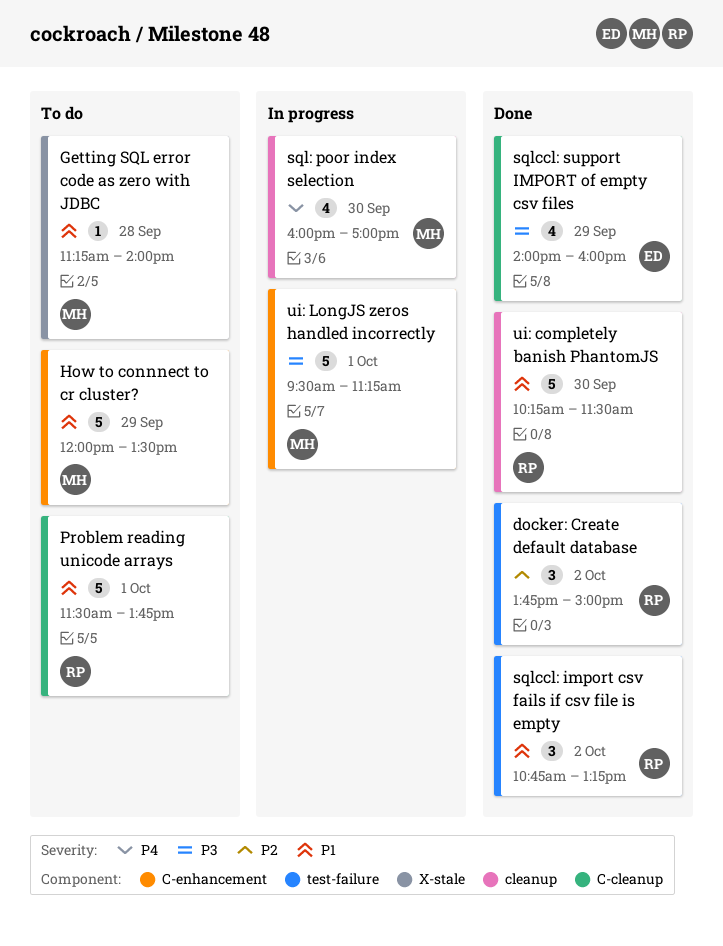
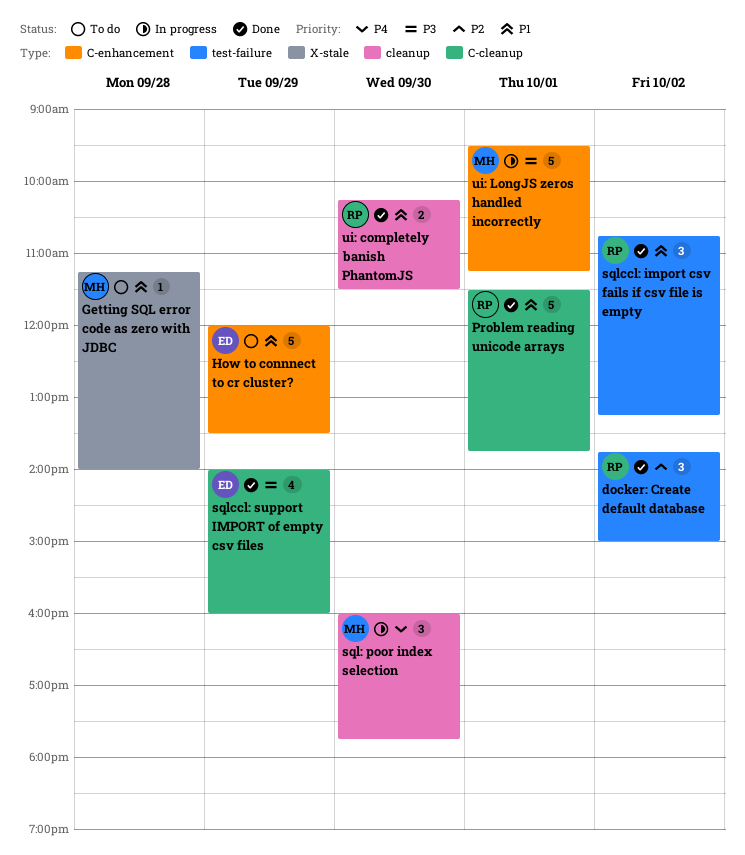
How to connnect to cr cluster?, owner: MH -> ED
Problem reading unicode arrays, status: To do -> Done
sql: poor index selection, estimate: 4 -> 3
sql: poor index selection, ends: 17:00 -> 17:45
ui: completely banish PhantomJS, estimate: 5 -> 2

